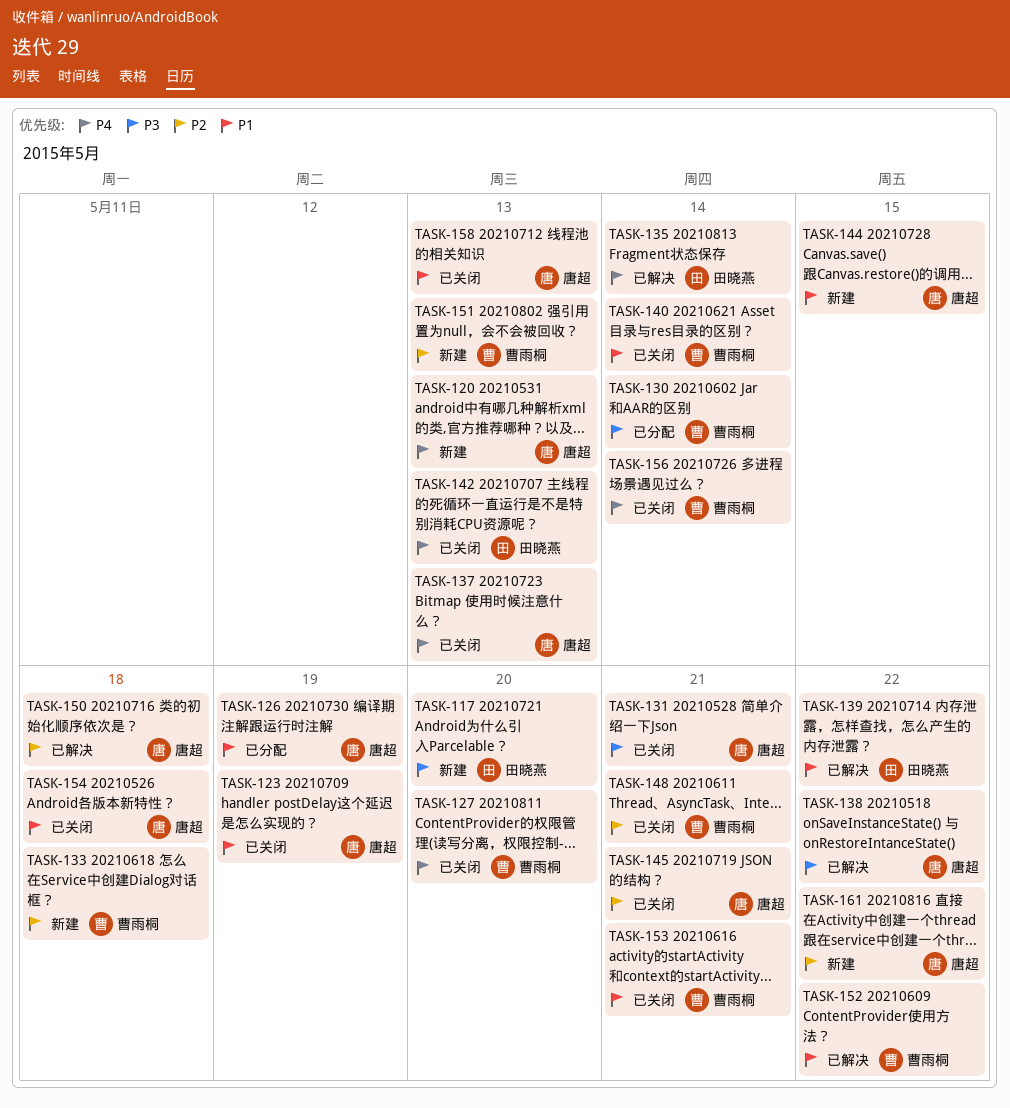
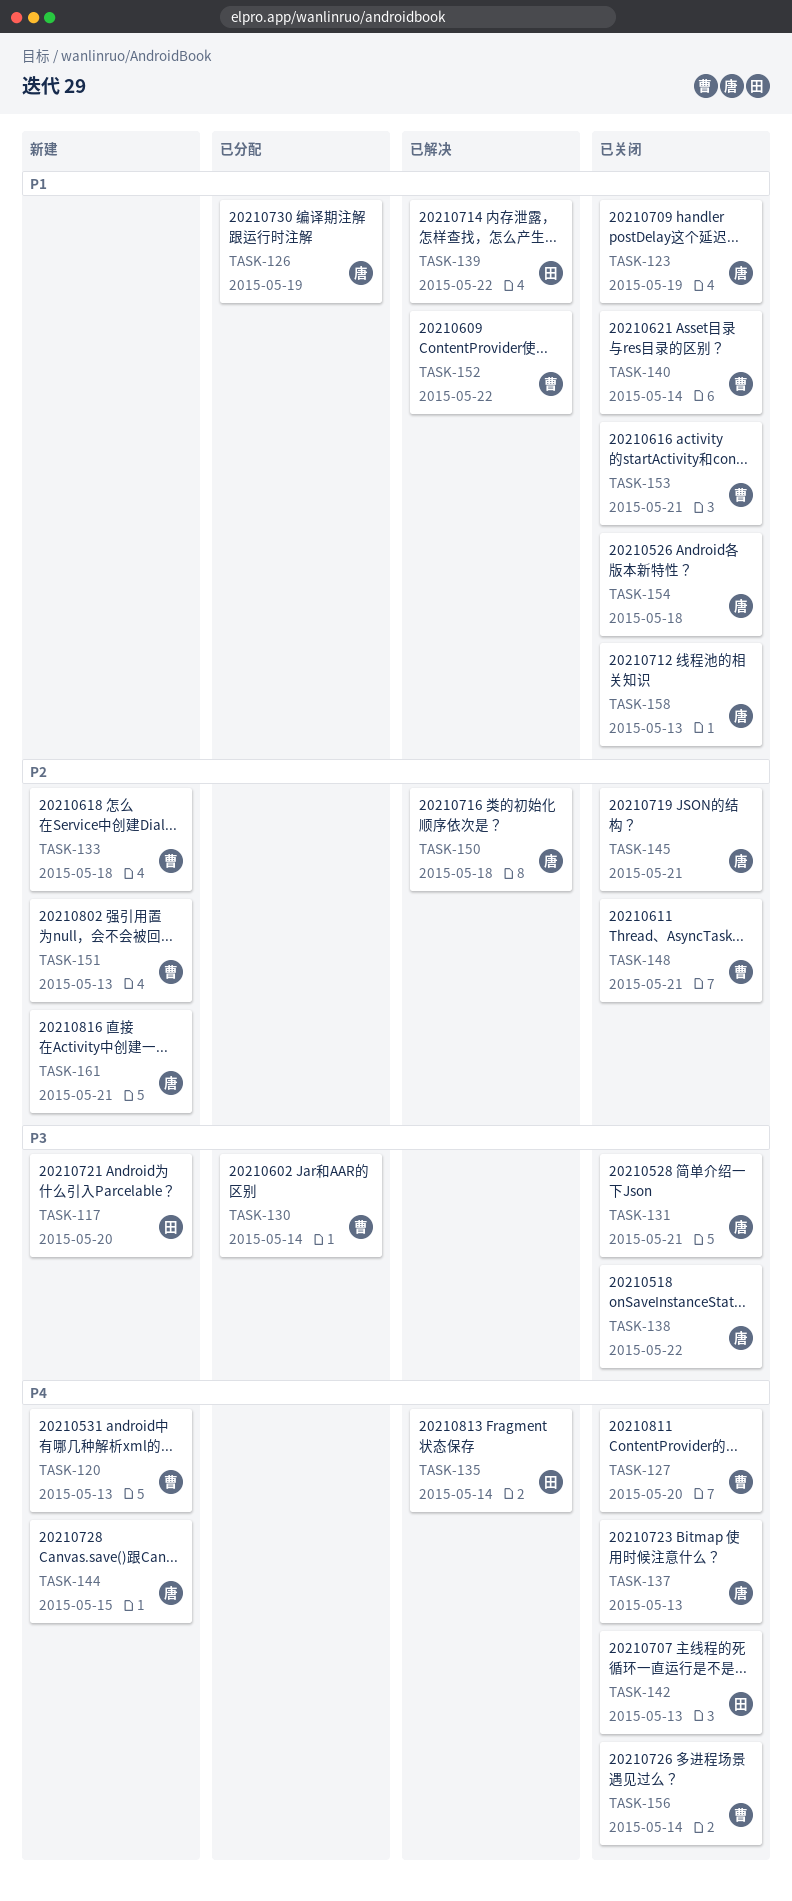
TASK-120, owner: 唐超 -> 曹雨桐
TASK-138, status: 已解决 -> 已关闭
TASK-144, priority: P1 -> P4
TASK-161, due: May 22 -> May 21

